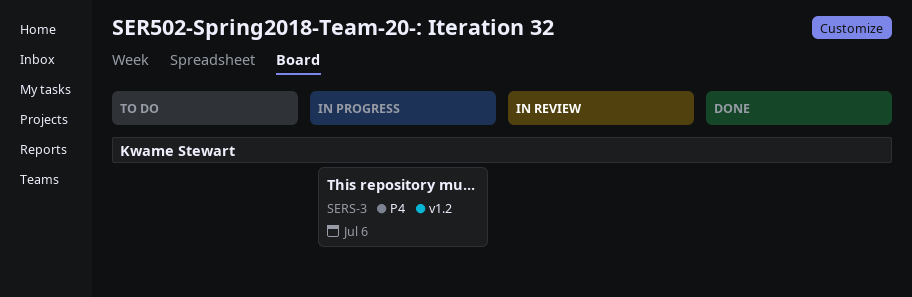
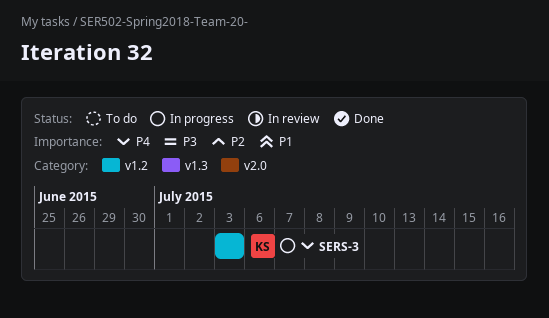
SERS-3, due: Jul 6 -> Jul 3

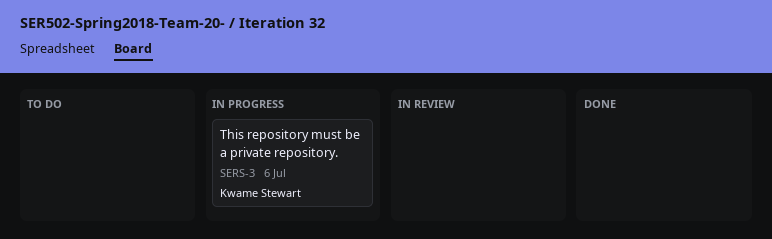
SERS-3, due: Jul 3 -> Jul 6

